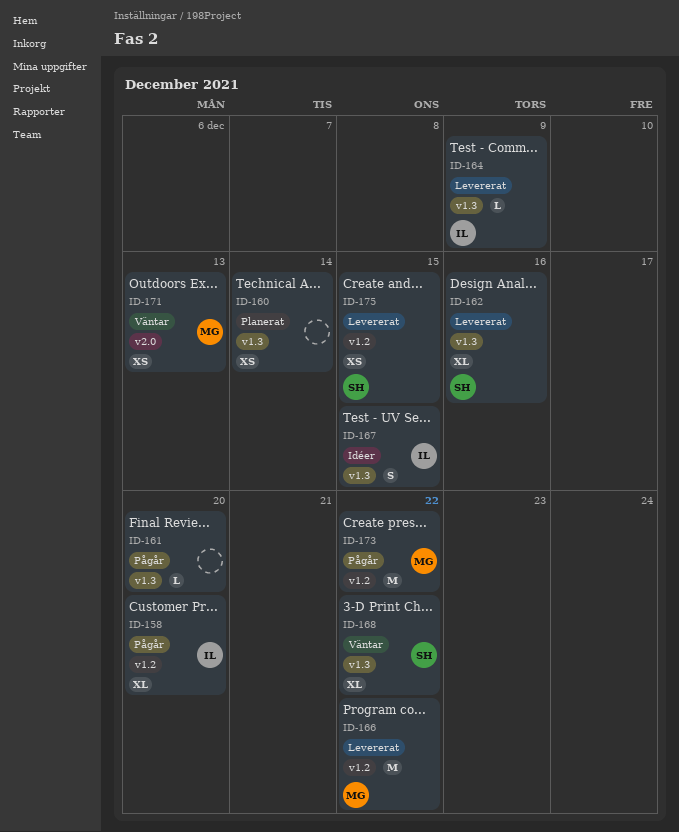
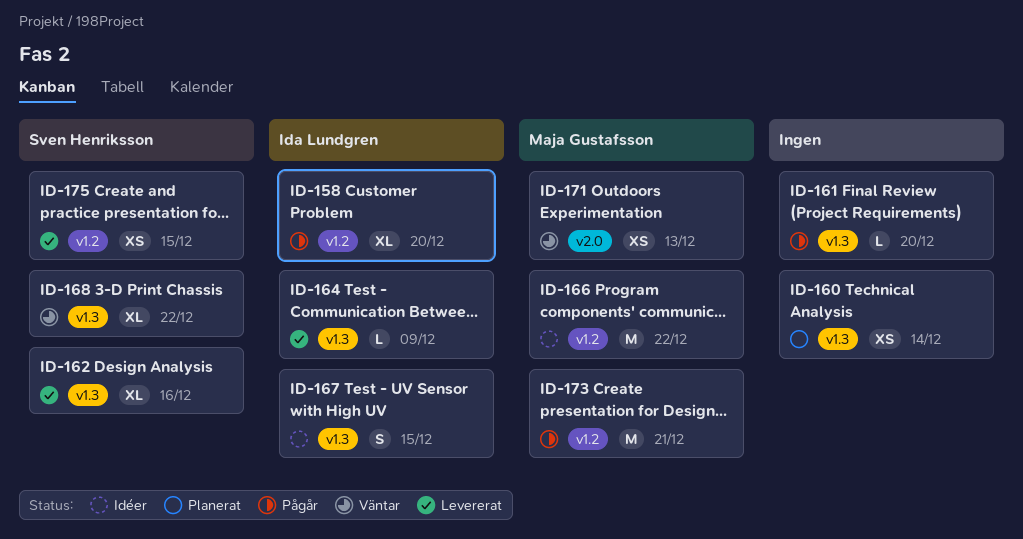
ID-166, status: Levererat -> Idéer
ID-173, due: Dec 22 -> Dec 21

